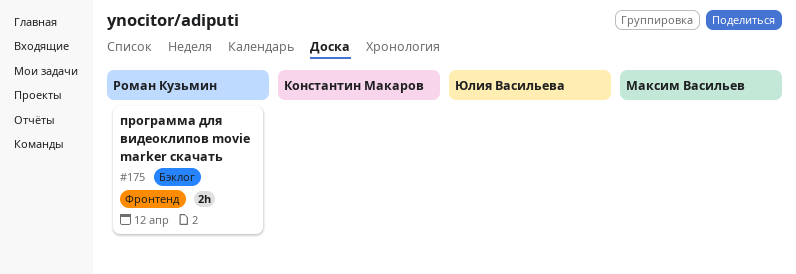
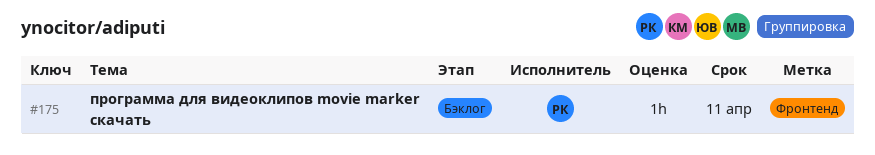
#175, estimate: 2h -> 1h
#175, due: Apr 12 -> Apr 11

